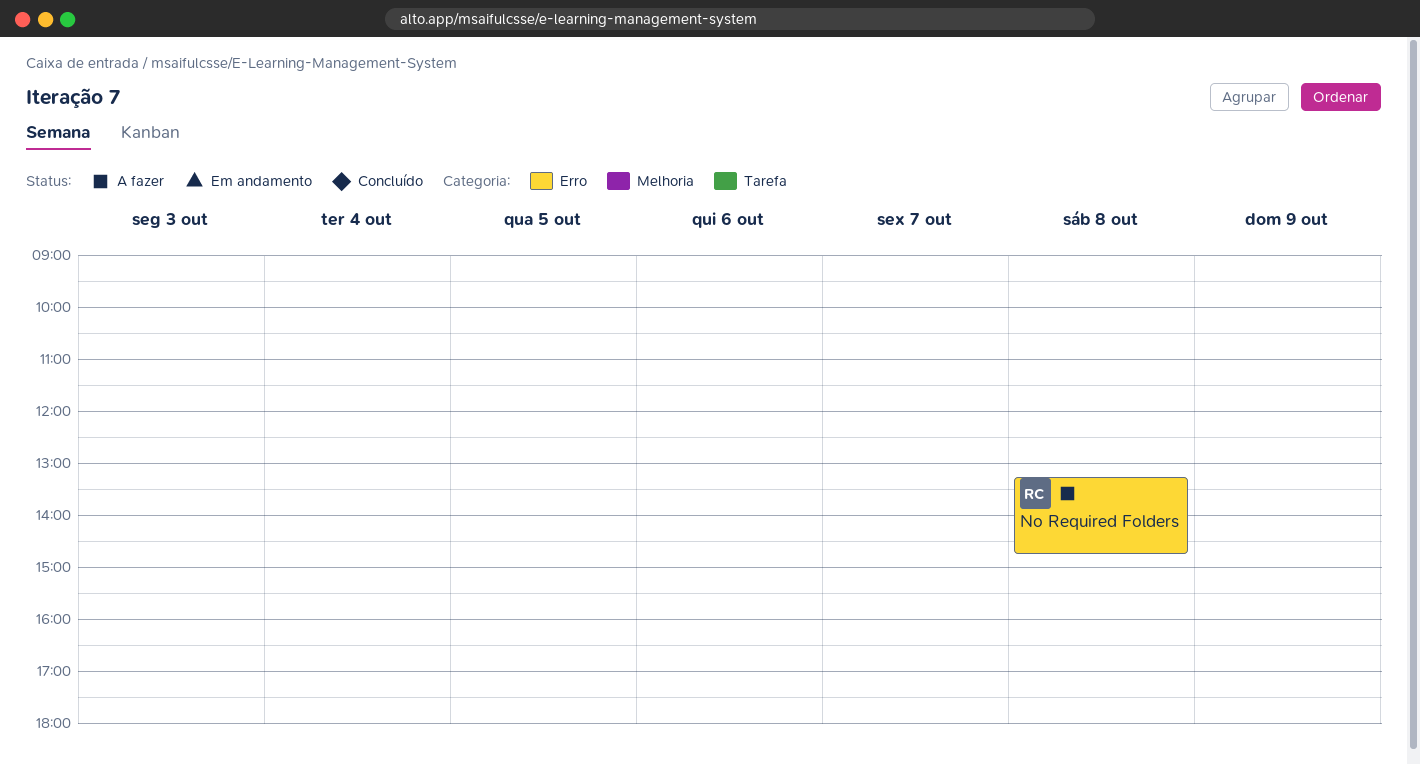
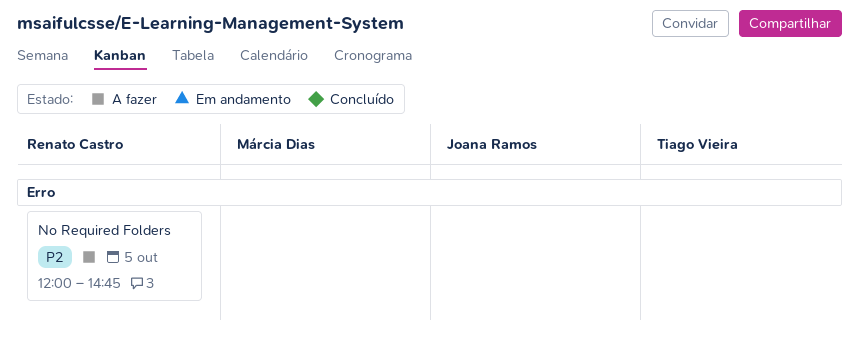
No Required Folders, day: Oct 8 -> Oct 5
No Required Folders, begins: 13:15 -> 12:00

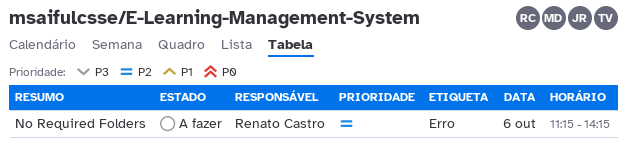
No Required Folders, day: Oct 5 -> Oct 6
No Required Folders, begins: 12:00 -> 11:15
No Required Folders, ends: 14:45 -> 14:15

